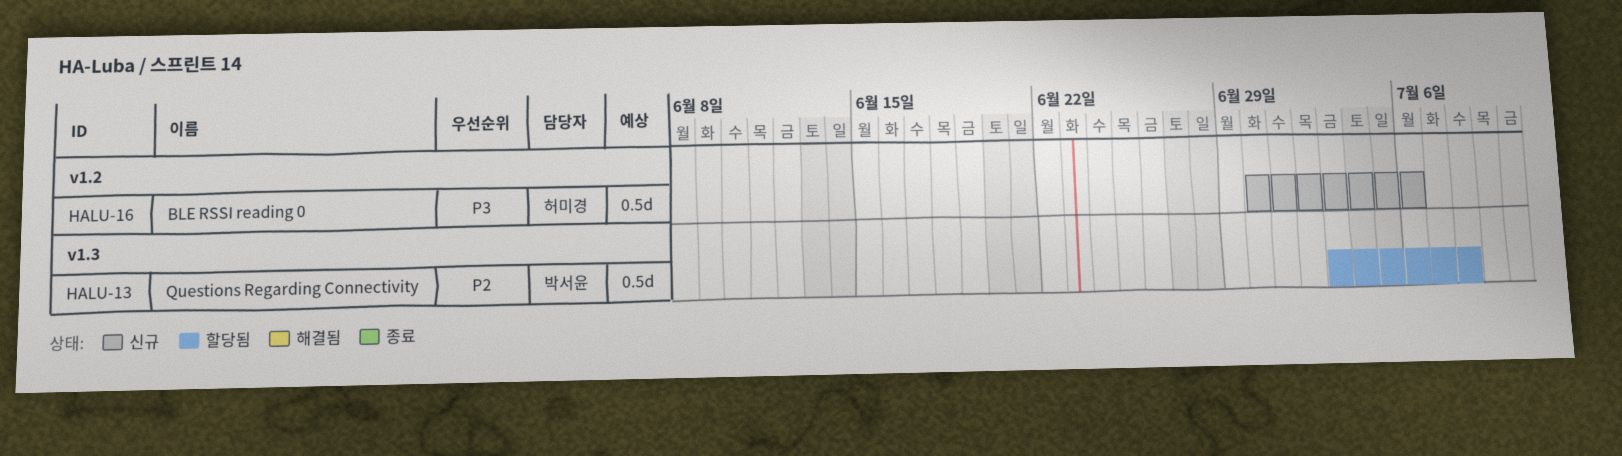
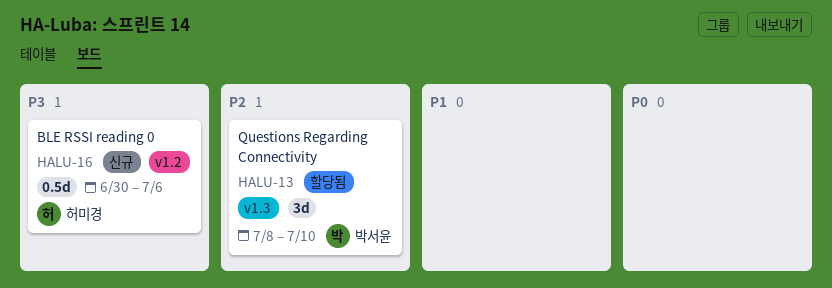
HALU-13, estimate: 0.5d -> 3d
HALU-13, start: Jul 3 -> Jul 8
HALU-13, due: Jul 8 -> Jul 10

